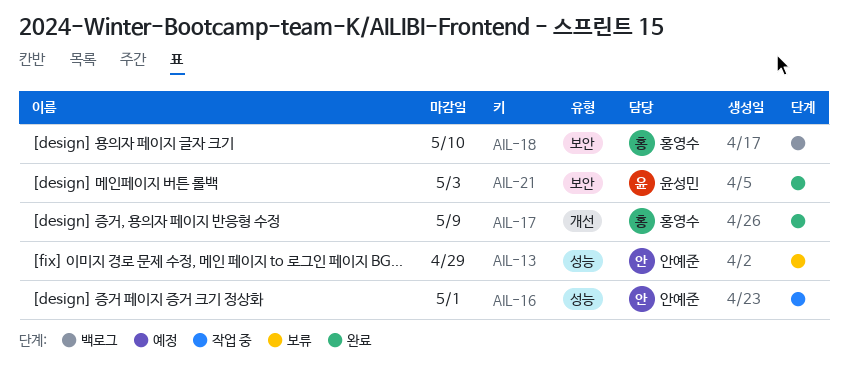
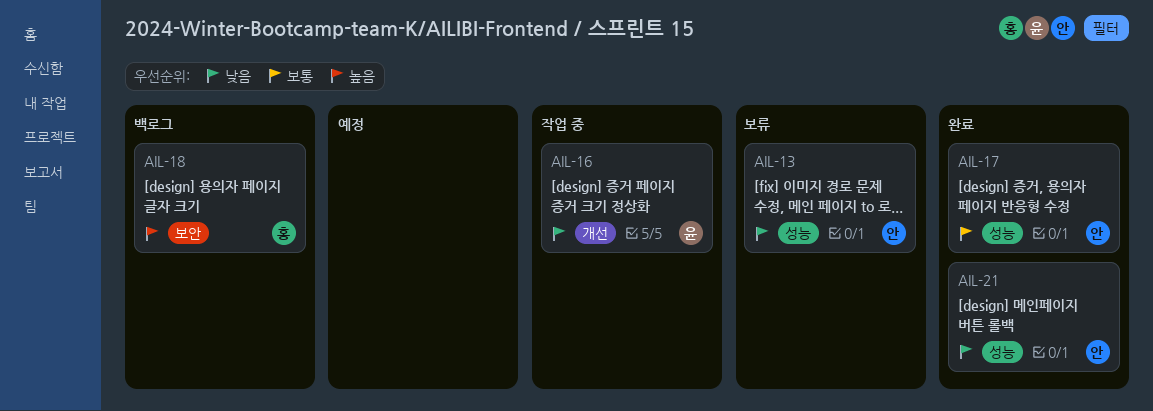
AIL-16, owner: 안예준 -> 윤성민
AIL-16, label: 성능 -> 개선
AIL-17, owner: 홍영수 -> 안예준
AIL-17, label: 개선 -> 성능
AIL-21, owner: 윤성민 -> 안예준
AIL-21, label: 보안 -> 성능

